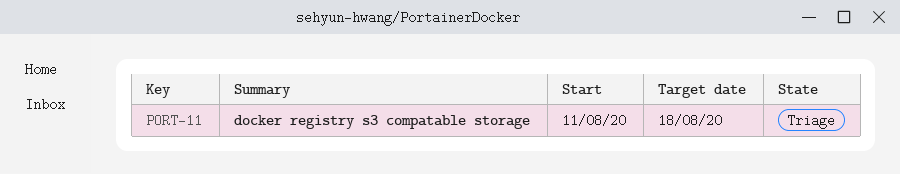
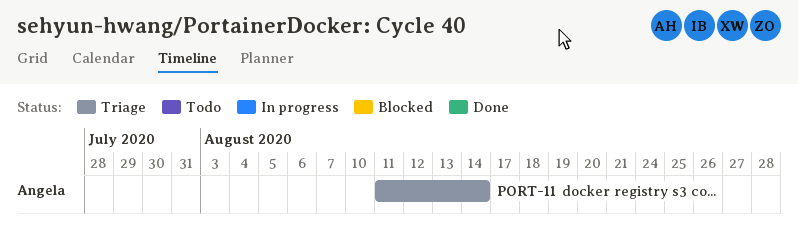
PORT-11, due: Aug 18 -> Aug 14

